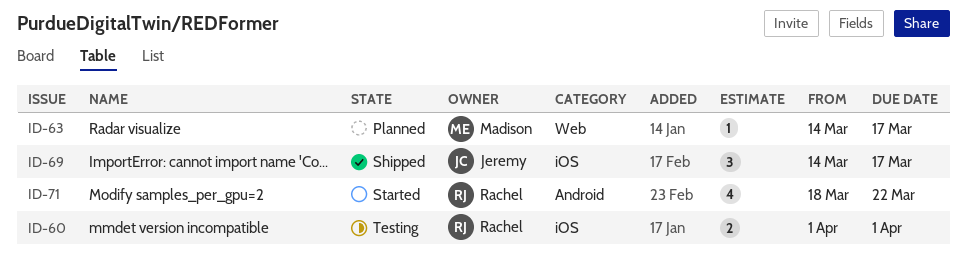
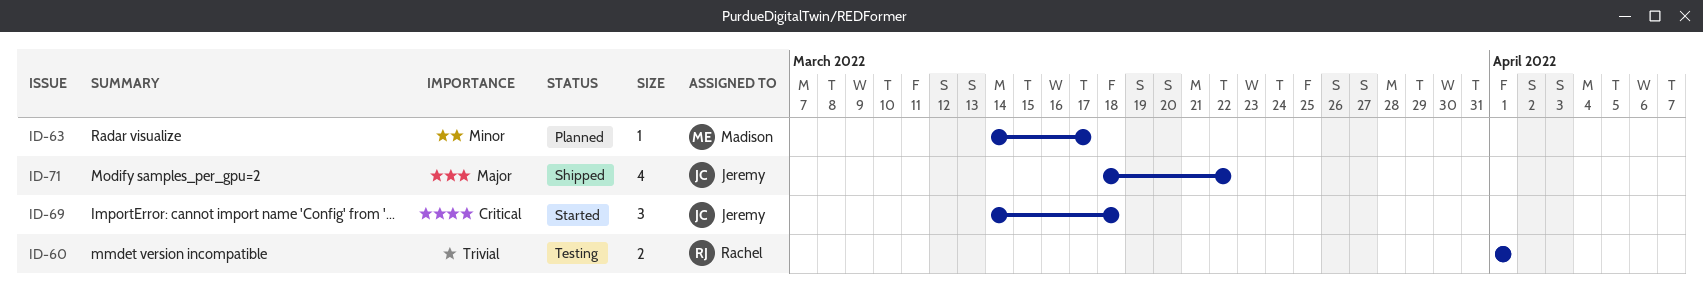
ID-69, status: Shipped -> Started
ID-69, due: Mar 17 -> Mar 18
ID-71, status: Started -> Shipped
ID-71, owner: Rachel -> Jeremy

